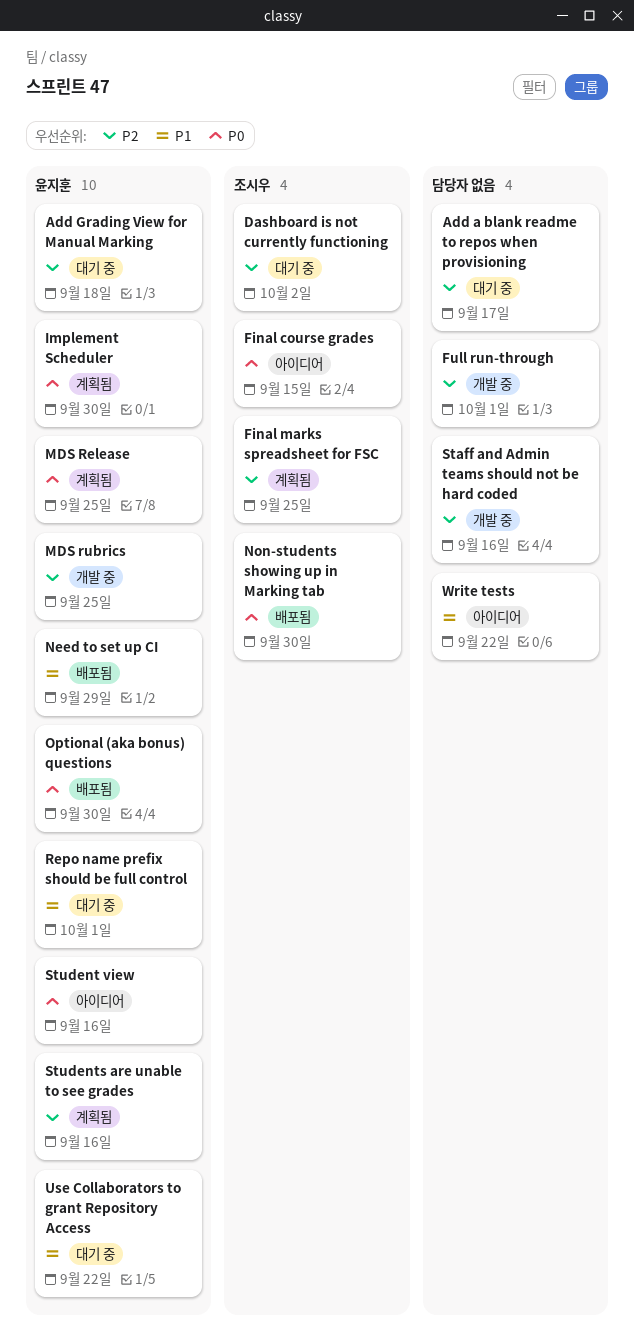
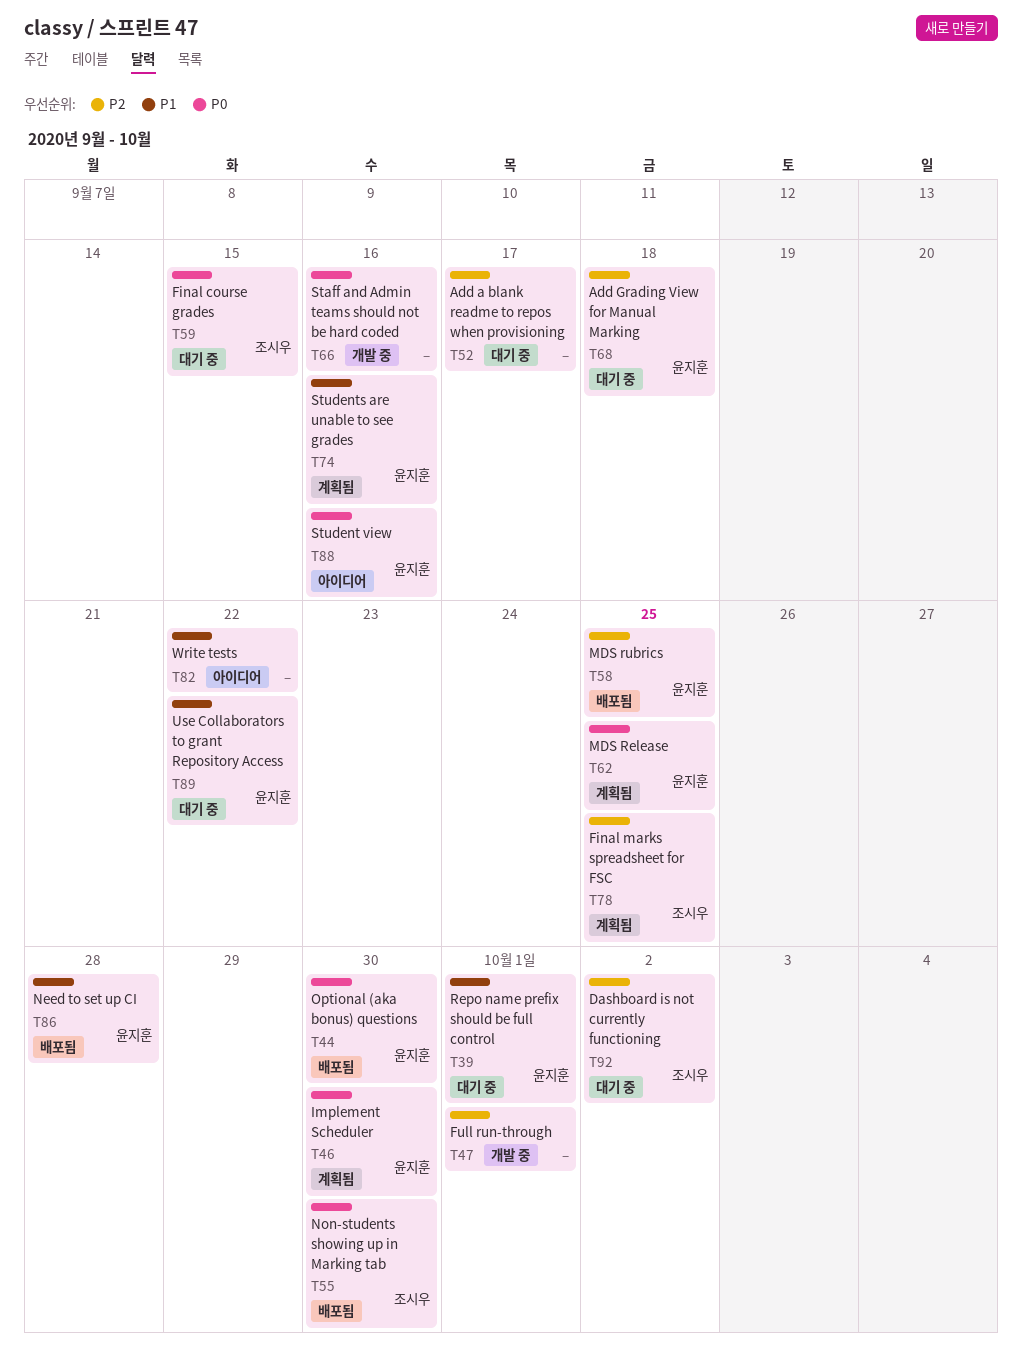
Final course grades, status: 아이디어 -> 대기 중
MDS rubrics, status: 개발 중 -> 배포됨
Need to set up CI, due: Sep 29 -> Sep 28
Staff and Admin teams should not be hard coded, priority: P2 -> P0
Students are unable to see grades, priority: P2 -> P1

